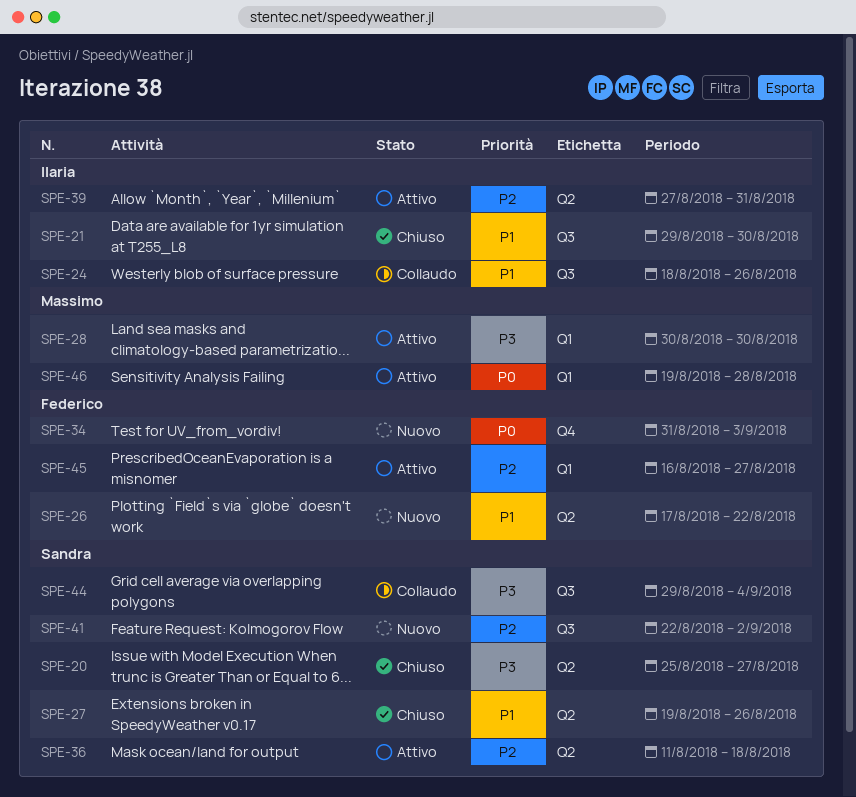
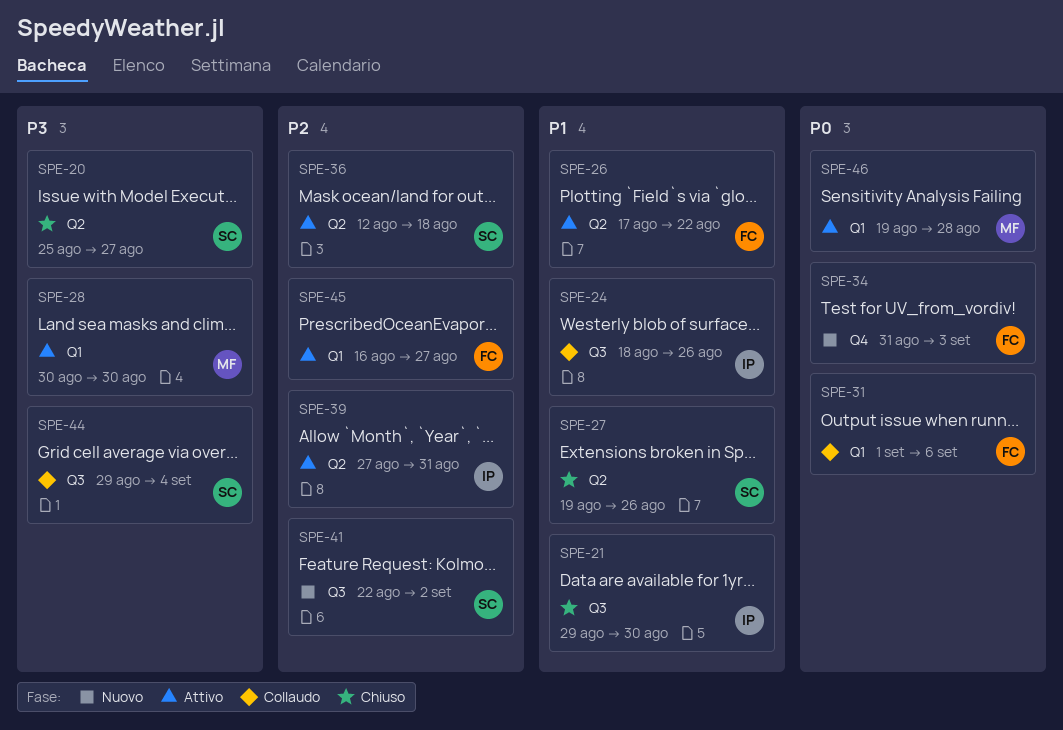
SPE-26, status: Nuovo -> Attivo
SPE-31: none -> present
SPE-36, start: Aug 11 -> Aug 12

